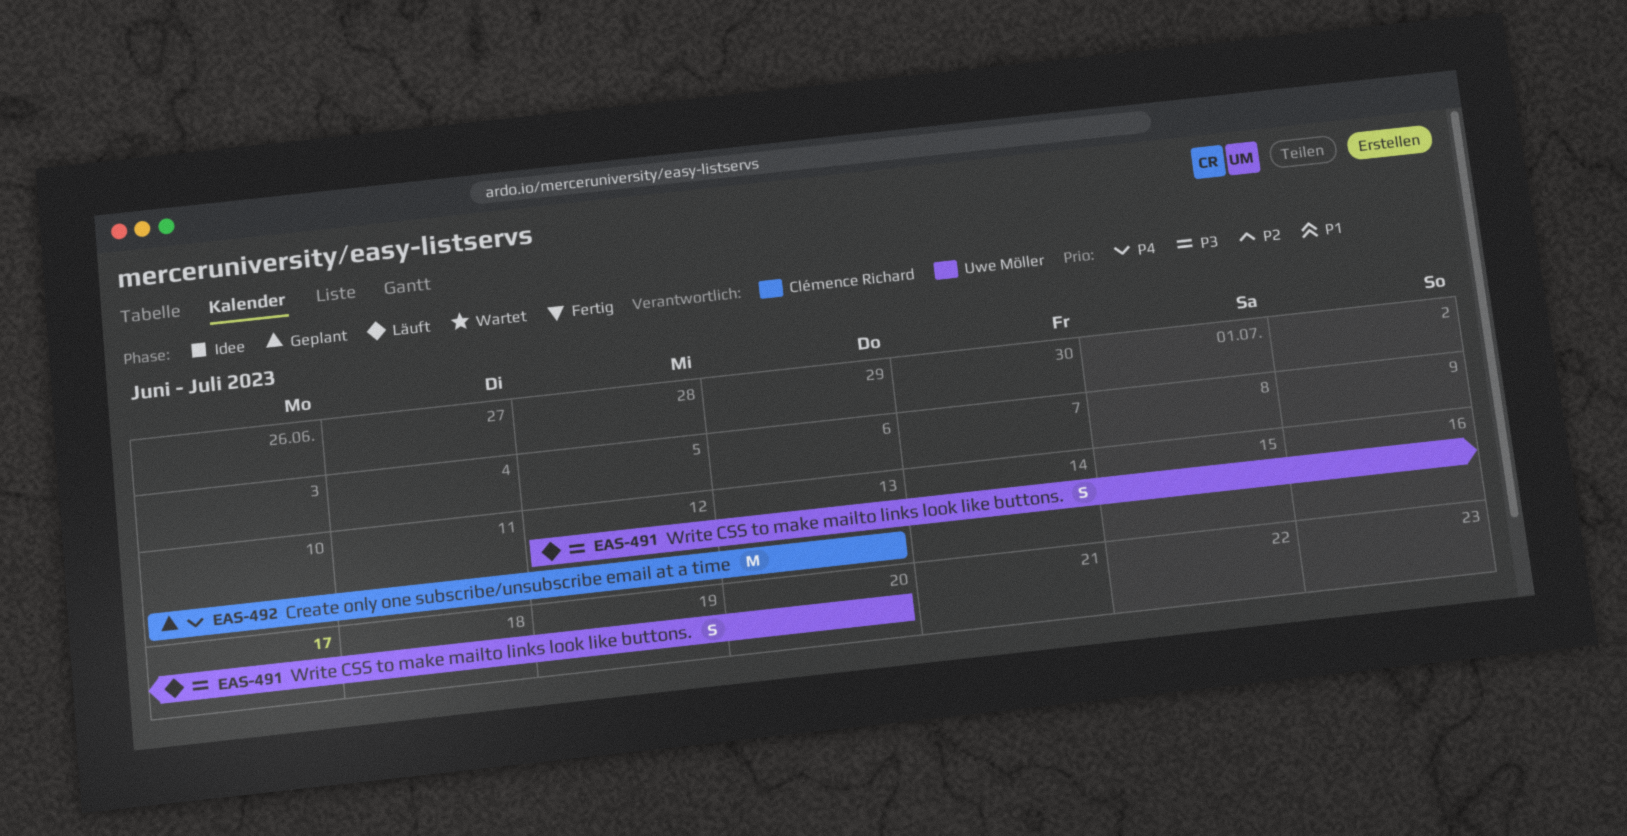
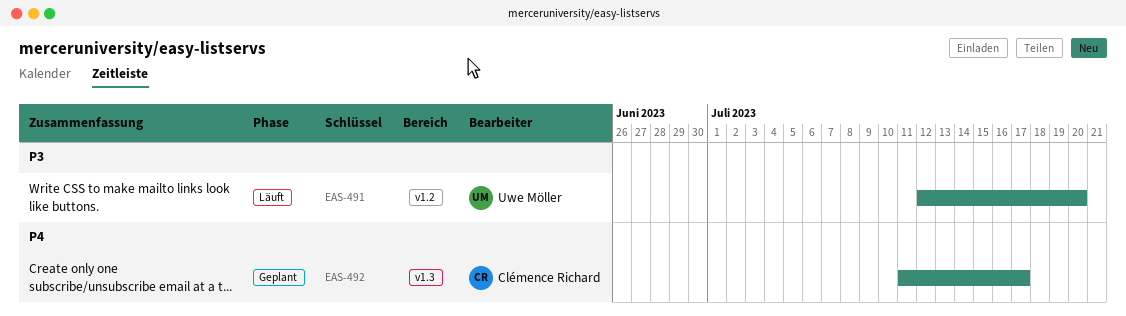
EAS-492, start: Jul 10 -> Jul 11
EAS-492, due: Jul 13 -> Jul 17

